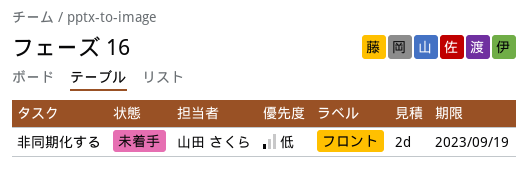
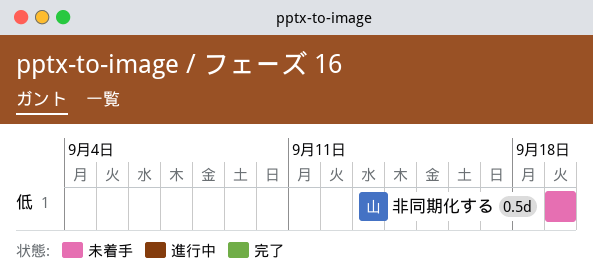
非同期化する, estimate: 2d -> 0.5d

